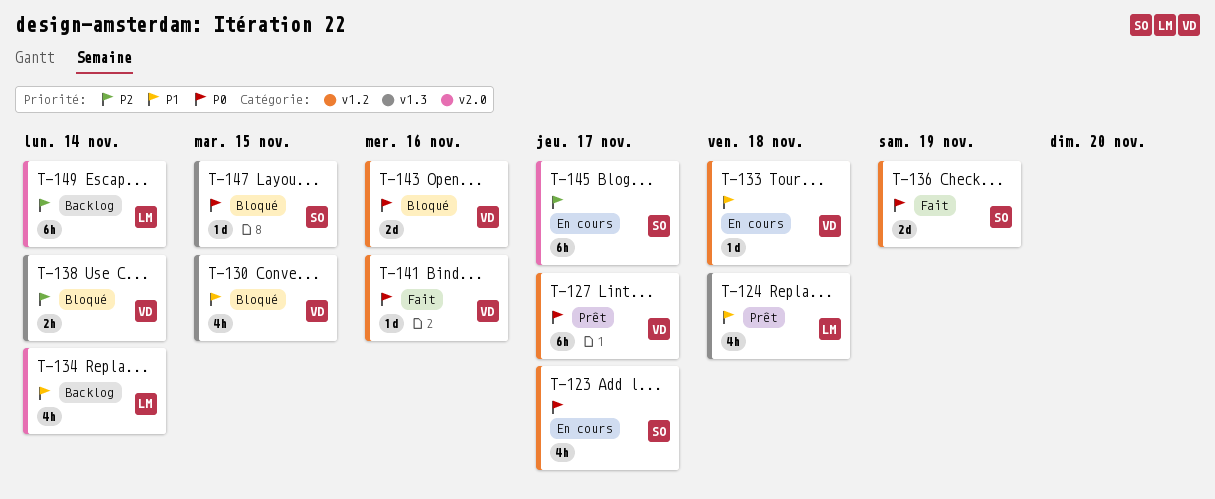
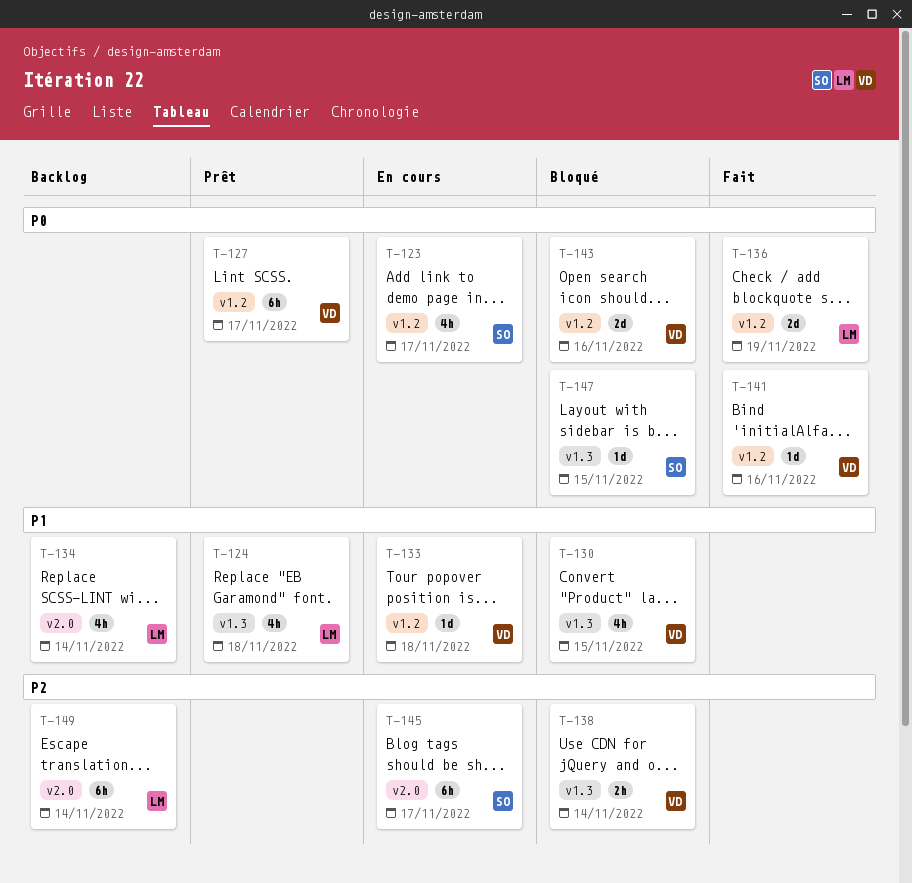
T-136, owner: SO -> LM

